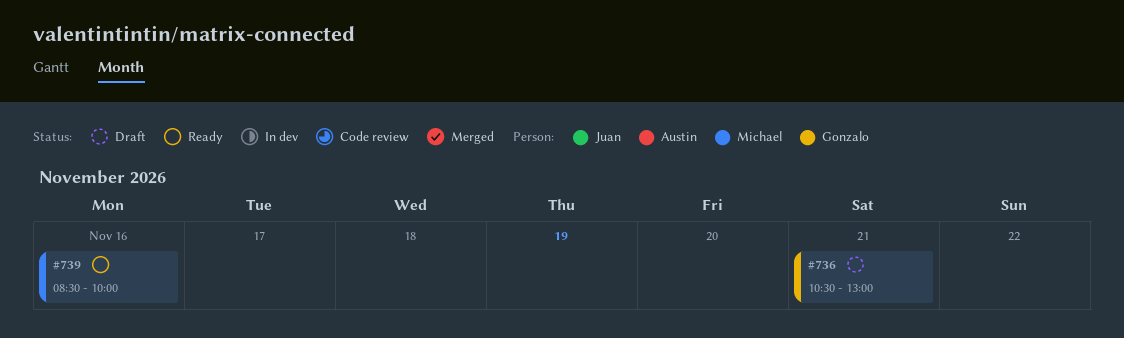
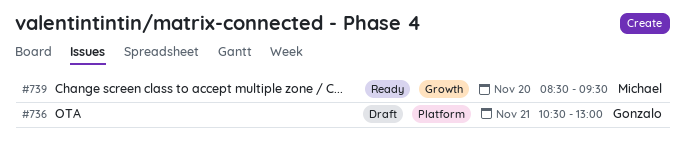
#739, day: Nov 16 -> Nov 20
#739, ends: 10:00 -> 09:30

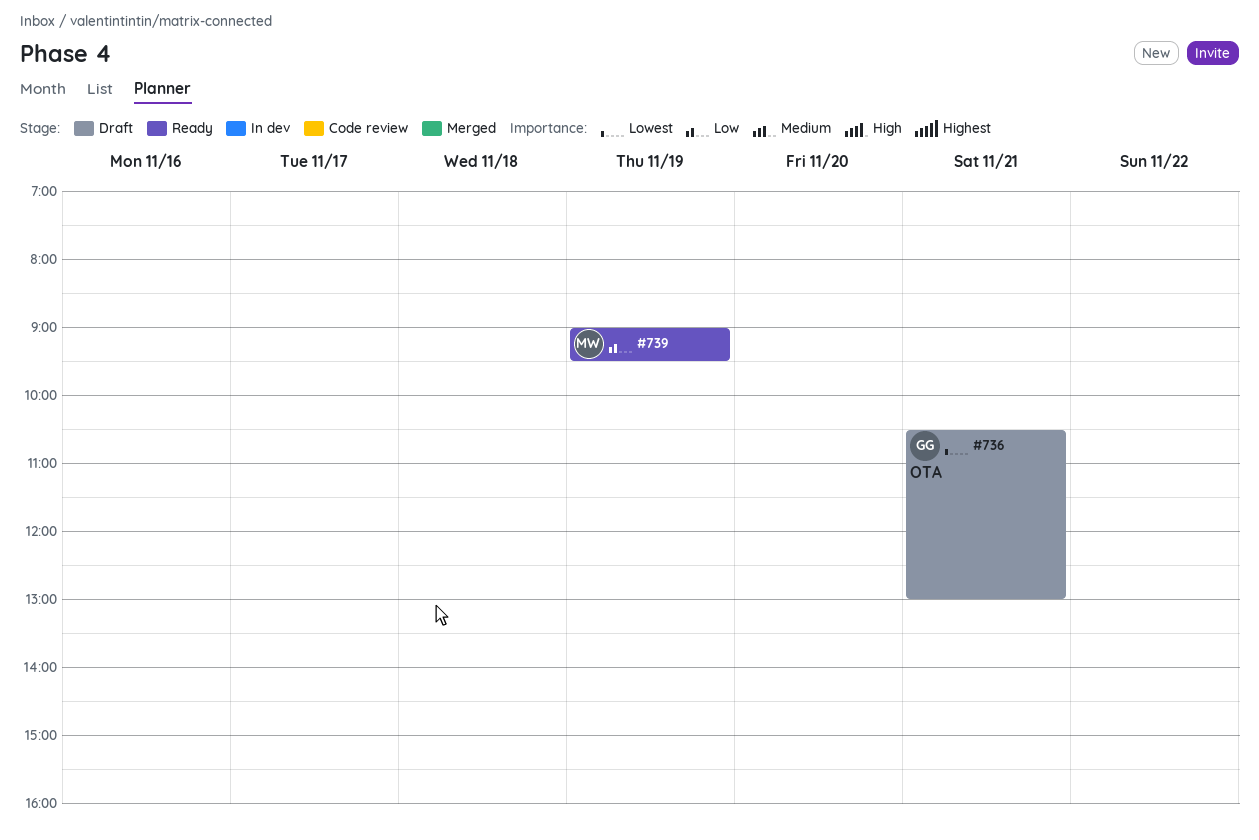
#739, day: Nov 20 -> Nov 19
#739, begins: 08:30 -> 09:00

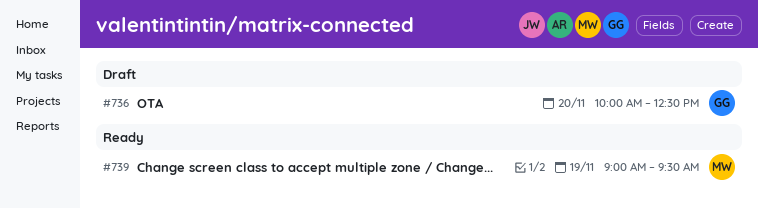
#736, day: Nov 21 -> Nov 20
#736, begins: 10:30 -> 10:00
#736, ends: 13:00 -> 12:30

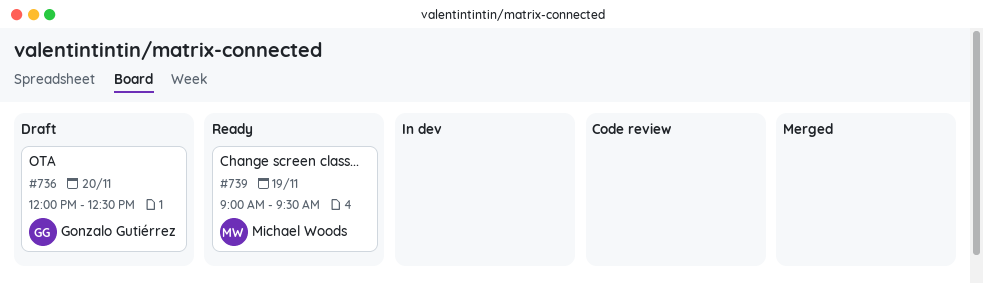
#736, begins: 10:00 -> 12:00

